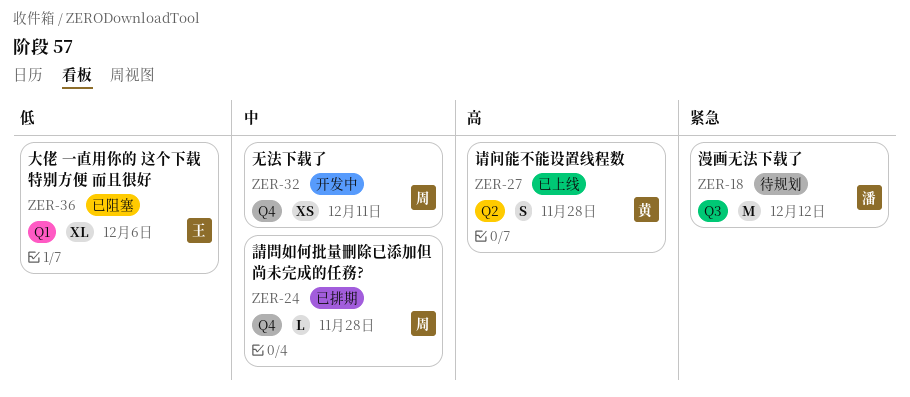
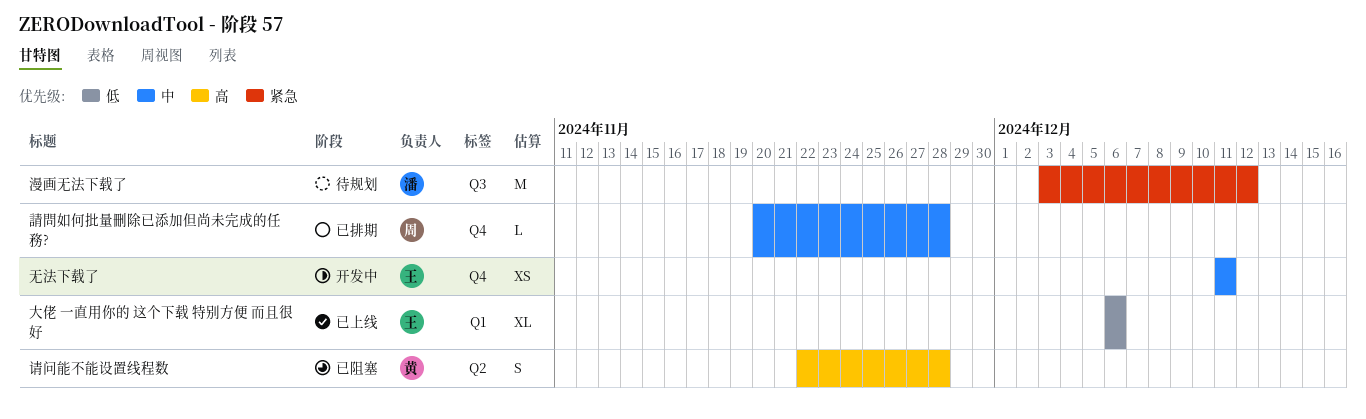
大佬 一直用你的 这个下载 特别方便 而且很好, status: 已阻塞 -> 已上线
无法下载了, owner: 周 -> 王
请问能不能设置线程数, status: 已上线 -> 已阻塞

